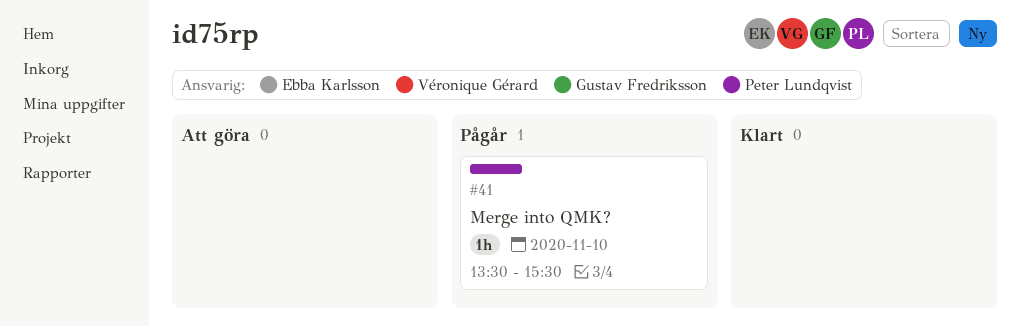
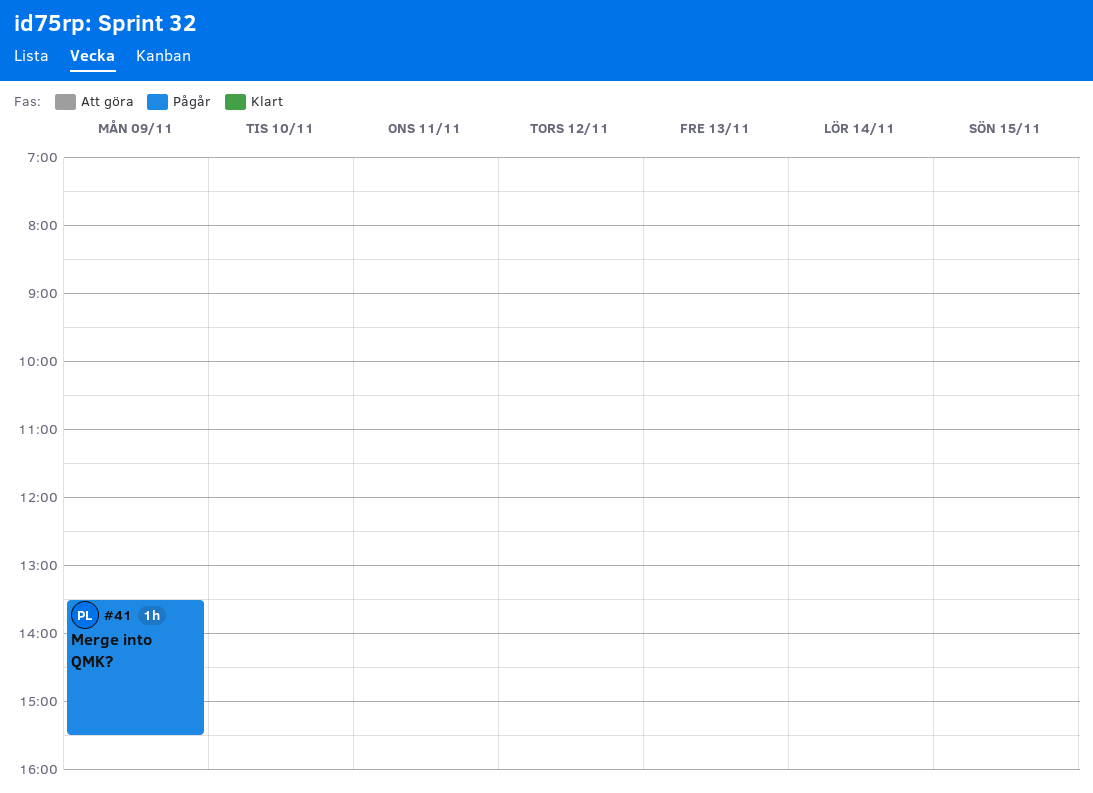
#41, day: Nov 10 -> Nov 9

